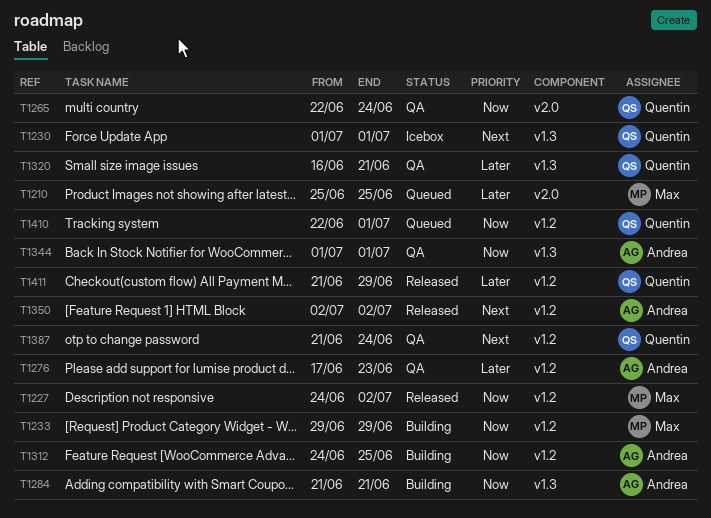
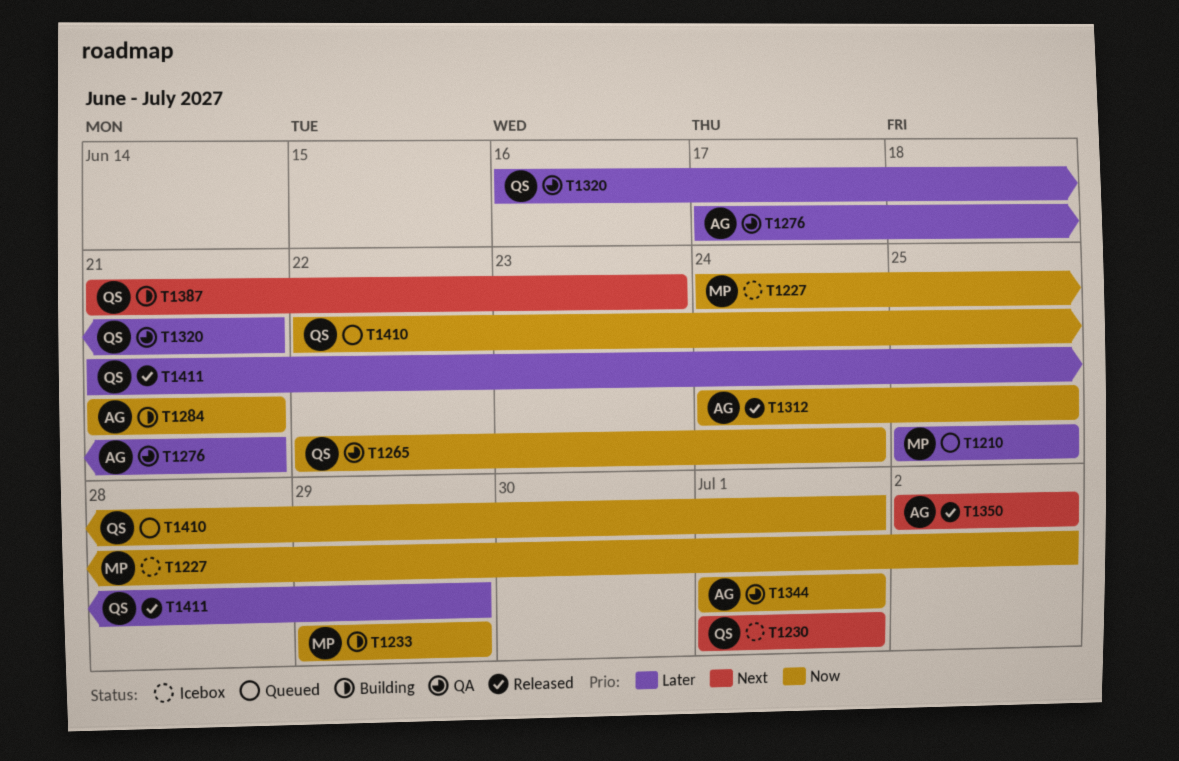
T1227, status: Released -> Icebox
T1276, due: Jun 23 -> Jun 21
T1312, status: Building -> Released
T1387, status: QA -> Building
T1387, due: Jun 24 -> Jun 23

